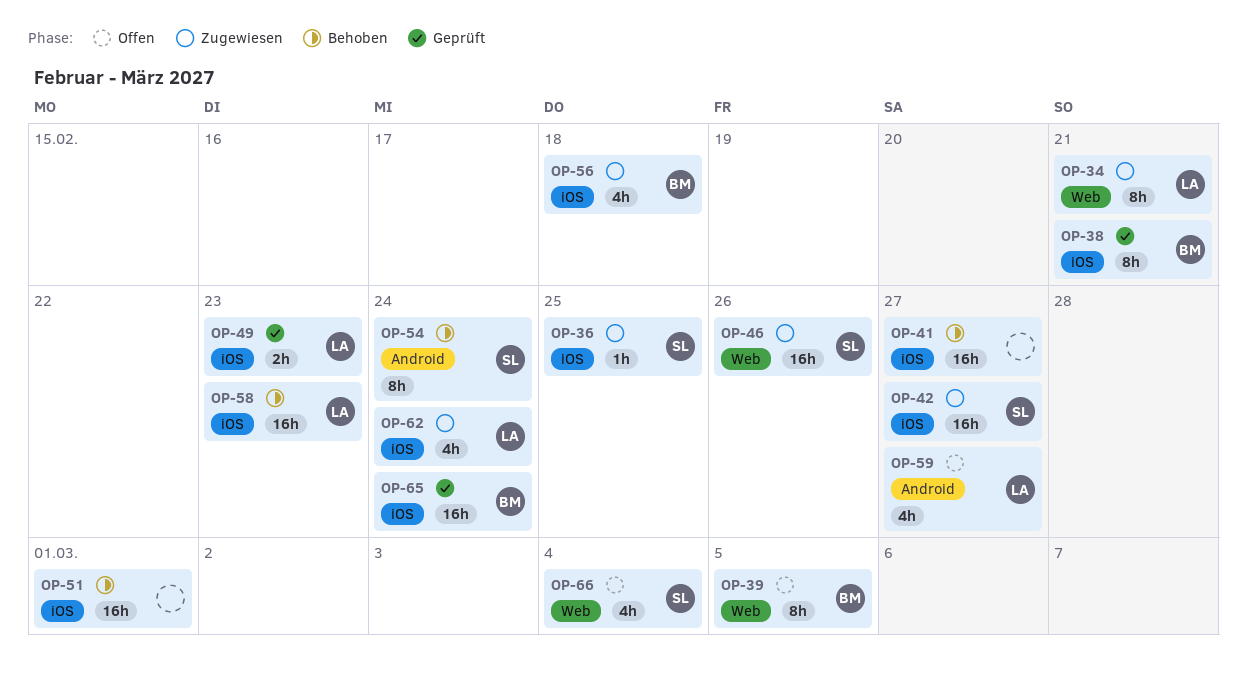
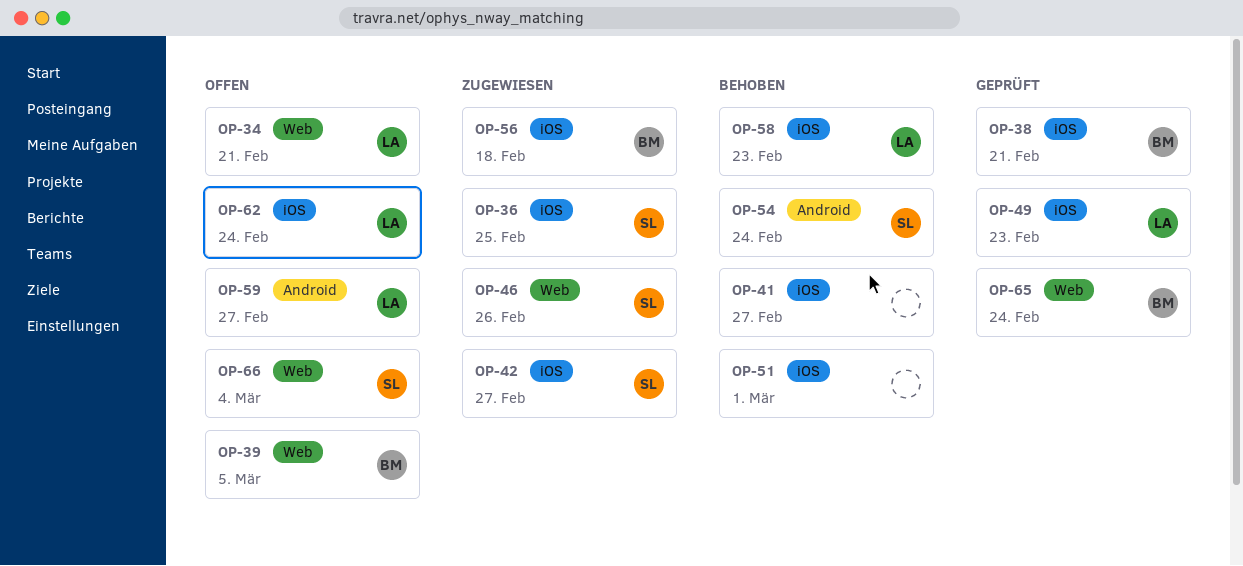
OP-34, status: Zugewiesen -> Offen
OP-62, status: Zugewiesen -> Offen
OP-65, label: iOS -> Web

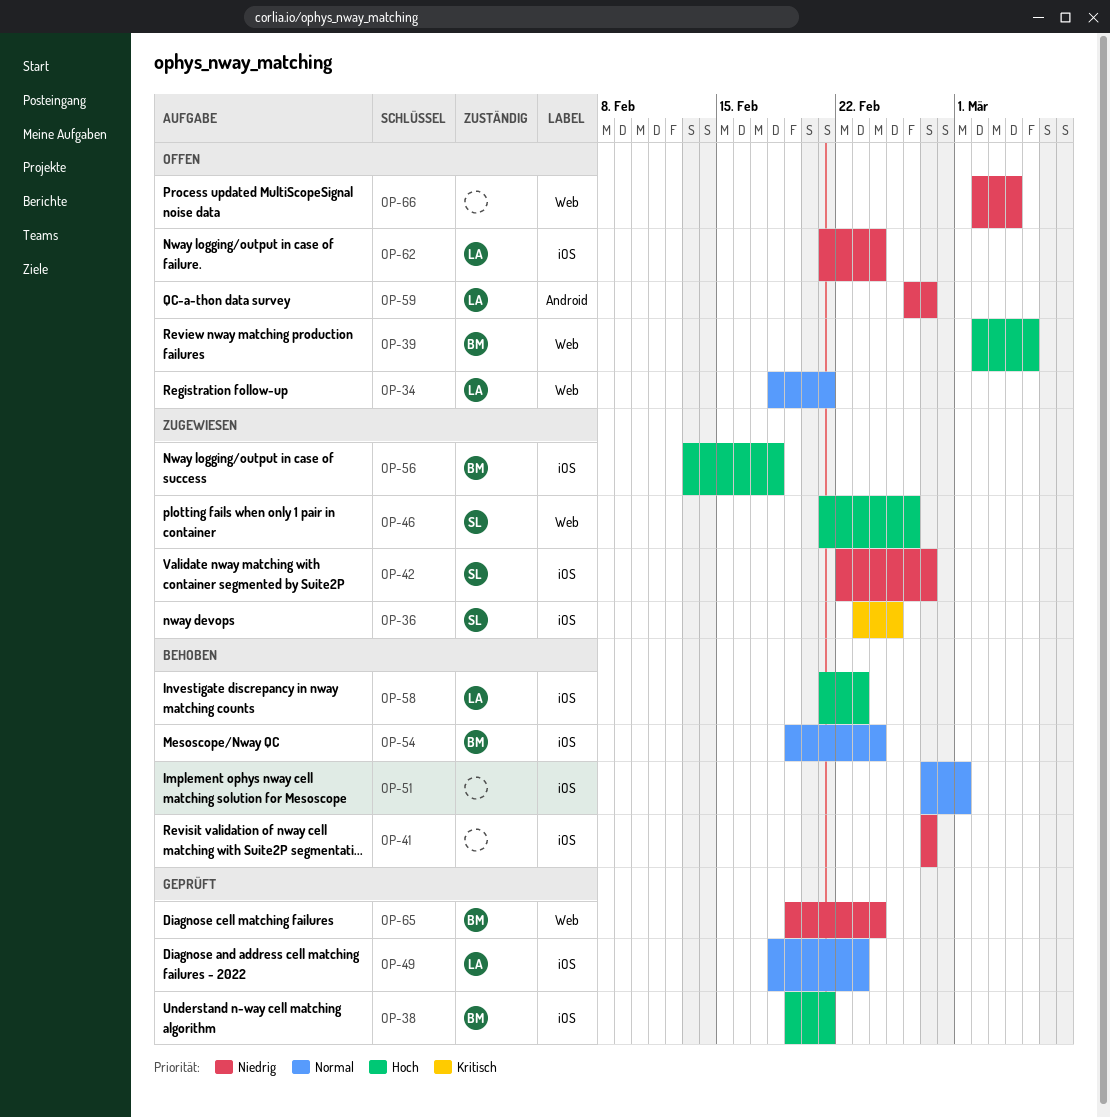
OP-54, owner: SL -> BM
OP-54, label: Android -> iOS
OP-66, owner: SL -> none

